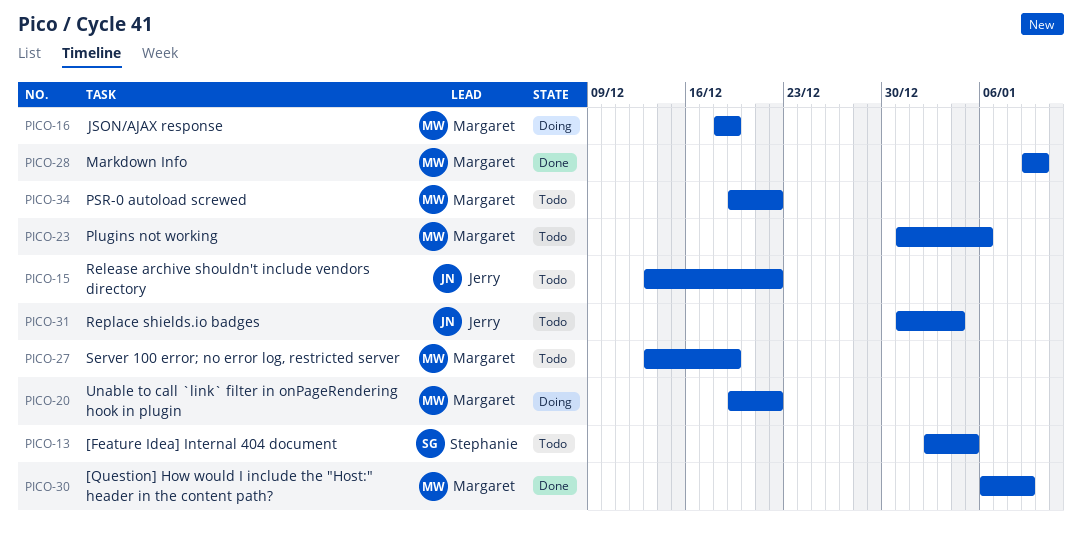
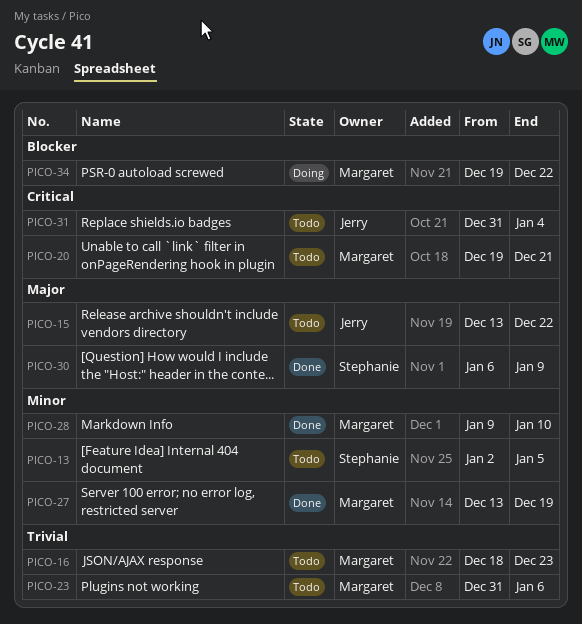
PICO-16, status: Doing -> Todo
PICO-16, due: Dec 19 -> Dec 23
PICO-20, status: Doing -> Todo
PICO-20, due: Dec 22 -> Dec 21
PICO-27, status: Todo -> Done
PICO-30, owner: Margaret -> Stephanie
PICO-34, status: Todo -> Doing

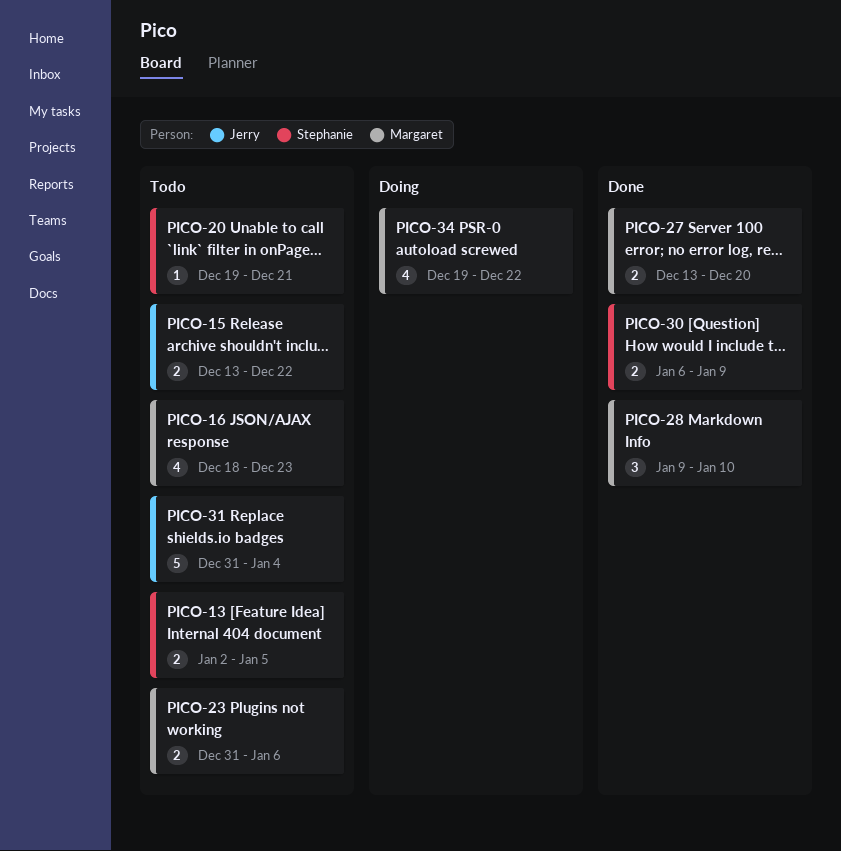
PICO-20, owner: Margaret -> Stephanie
PICO-27, due: Dec 19 -> Dec 20

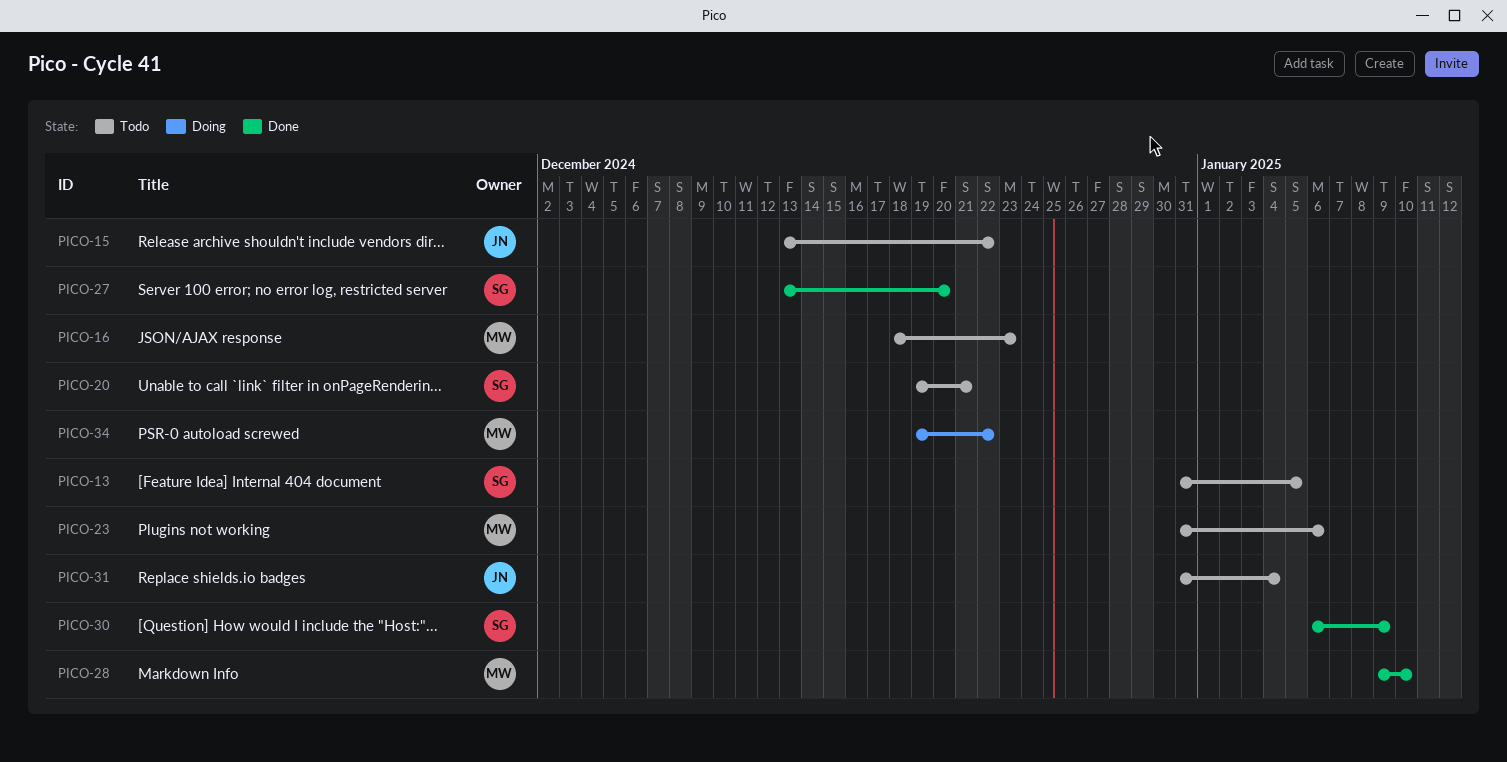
PICO-13, start: Jan 2 -> Dec 31
PICO-27, owner: Margaret -> Stephanie

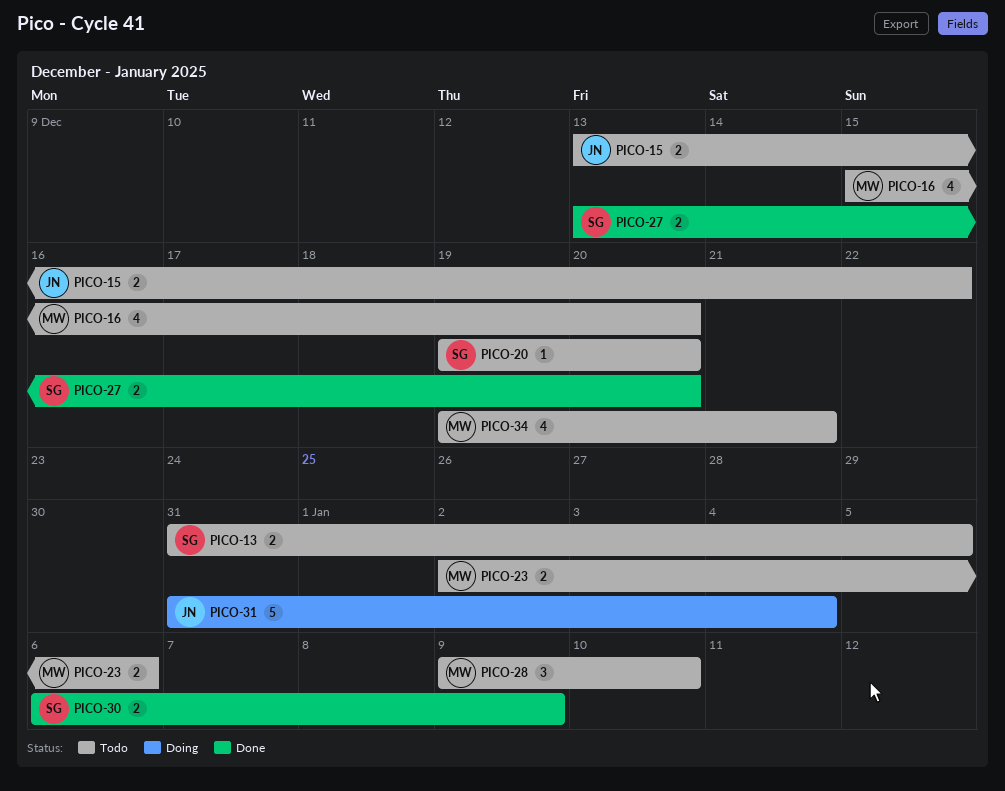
PICO-16, start: Dec 18 -> Dec 15
PICO-16, due: Dec 23 -> Dec 20
PICO-20, due: Dec 21 -> Dec 20
PICO-23, start: Dec 31 -> Jan 2
PICO-28, status: Done -> Todo
PICO-31, status: Todo -> Doing
PICO-34, status: Doing -> Todo
PICO-34, due: Dec 22 -> Dec 21

